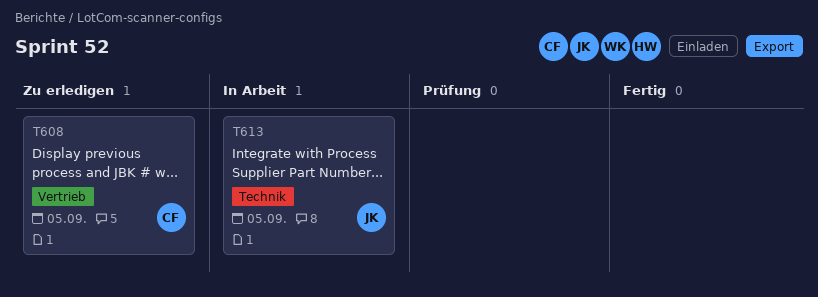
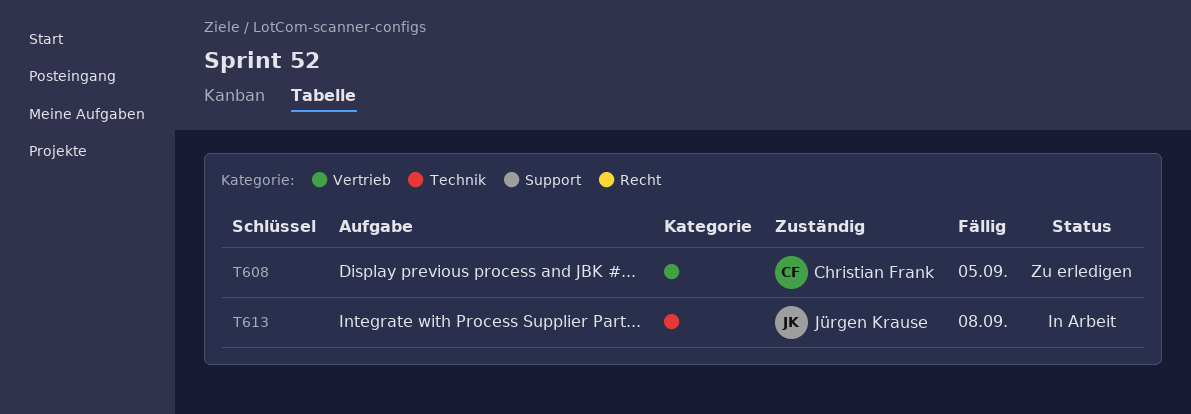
T613, due: Sep 5 -> Sep 8

